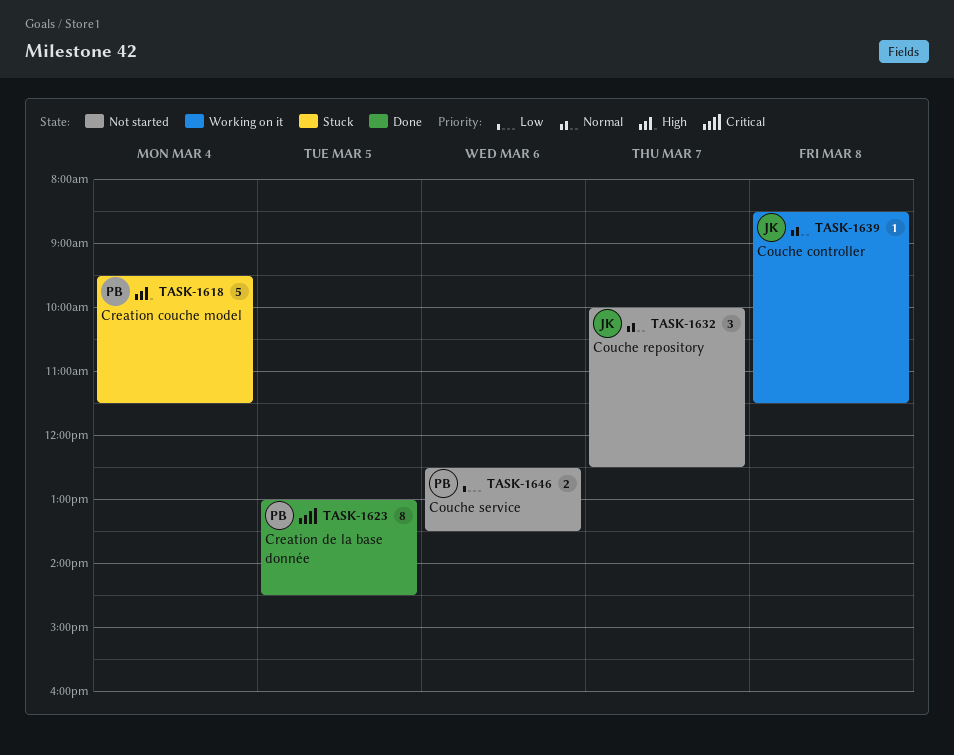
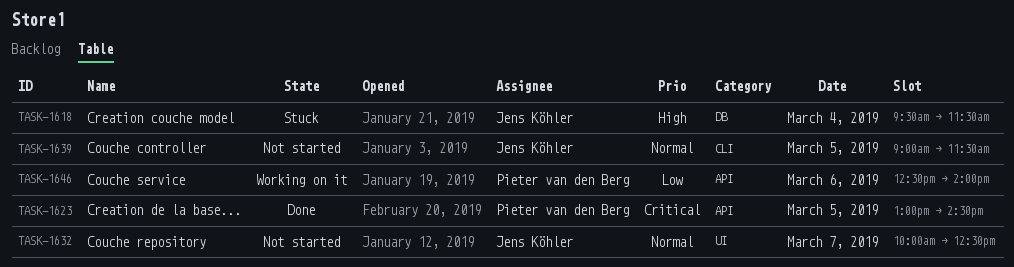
TASK-1618, owner: Pieter van den Berg -> Jens Köhler
TASK-1639, status: Working on it -> Not started
TASK-1639, day: Mar 8 -> Mar 5
TASK-1639, begins: 08:30 -> 09:00
TASK-1646, status: Not started -> Working on it
TASK-1646, ends: 13:30 -> 14:00

